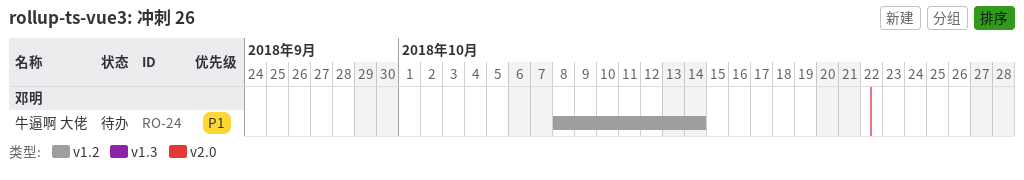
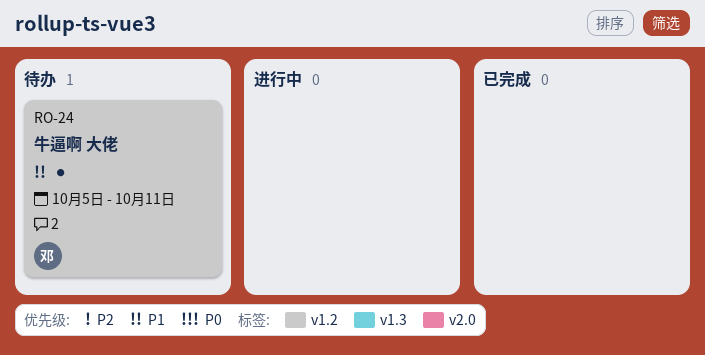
RO-24, start: Oct 8 -> Oct 5
RO-24, due: Oct 14 -> Oct 11

